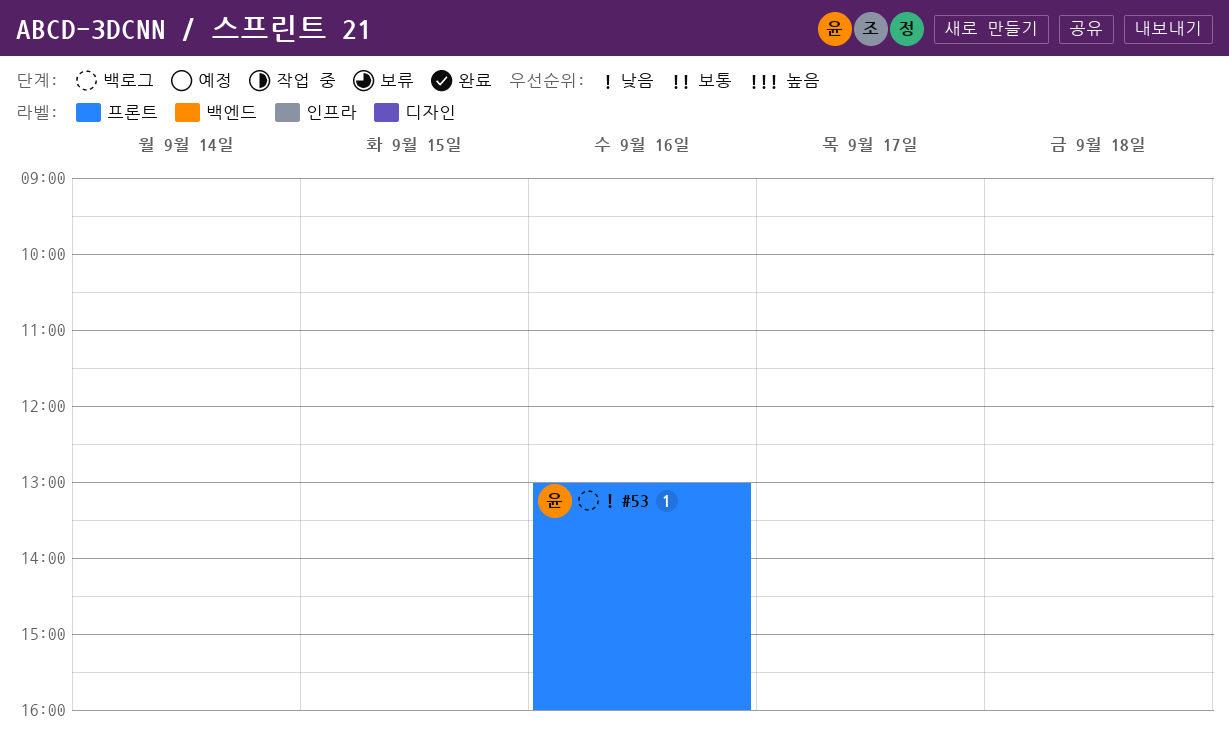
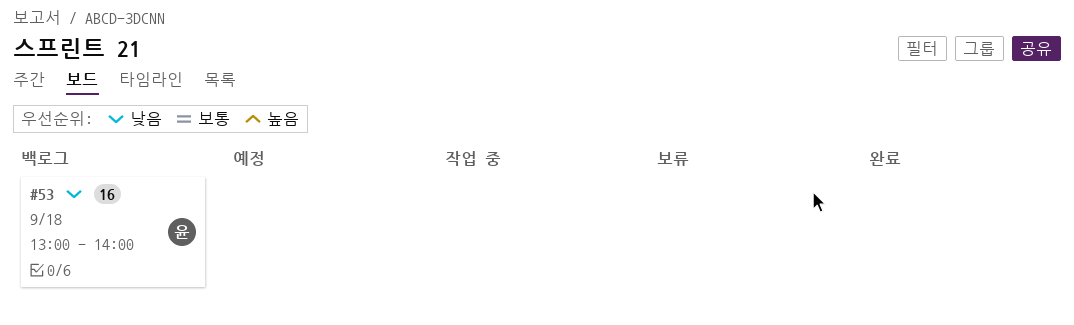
#53, estimate: 1 -> 16
#53, day: Sep 16 -> Sep 18
#53, ends: 16:00 -> 14:00

